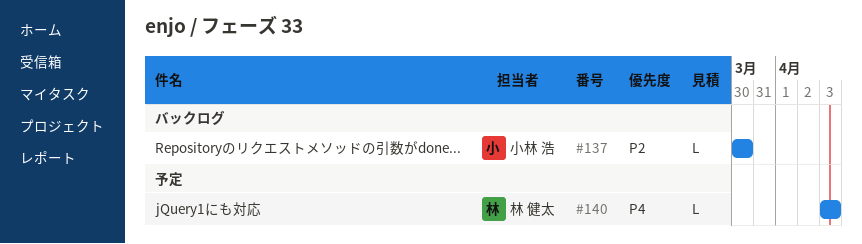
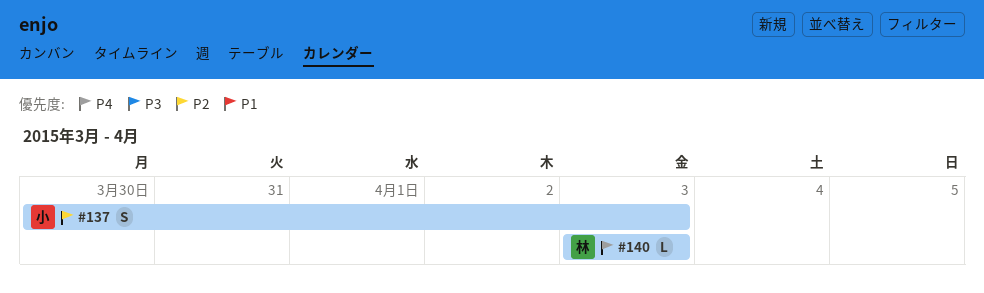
#137, estimate: L -> S
#137, due: Mar 30 -> Apr 3

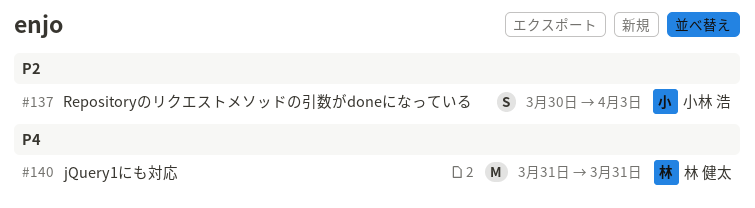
#140, estimate: L -> M
#140, start: Apr 3 -> Mar 31
#140, due: Apr 3 -> Mar 31

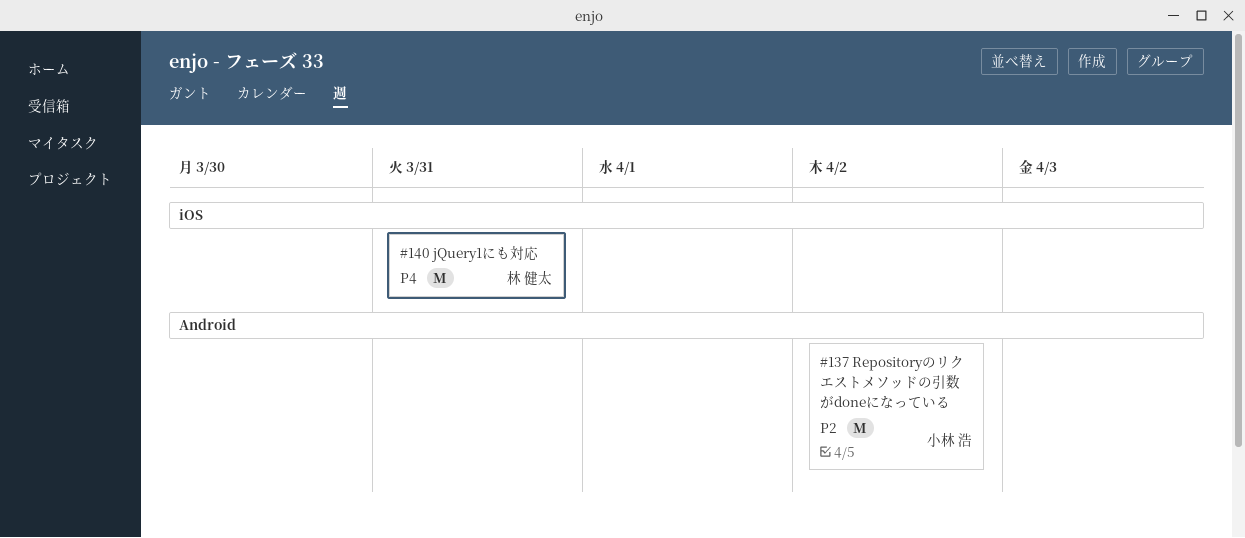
#137, estimate: S -> M
#137, due: Apr 3 -> Apr 2

